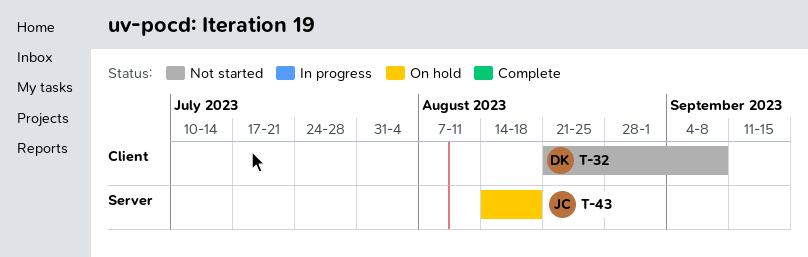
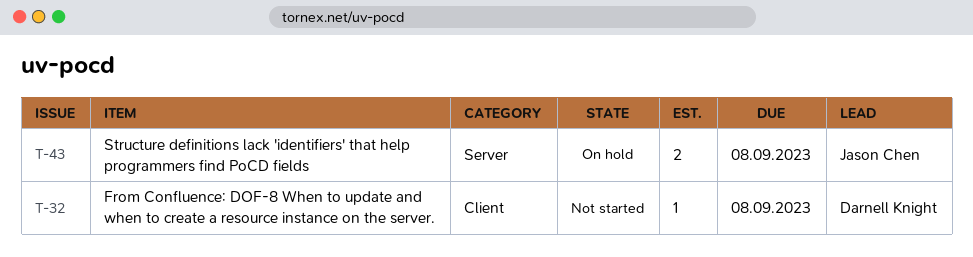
T-43, due: Aug 18 -> Sep 8

